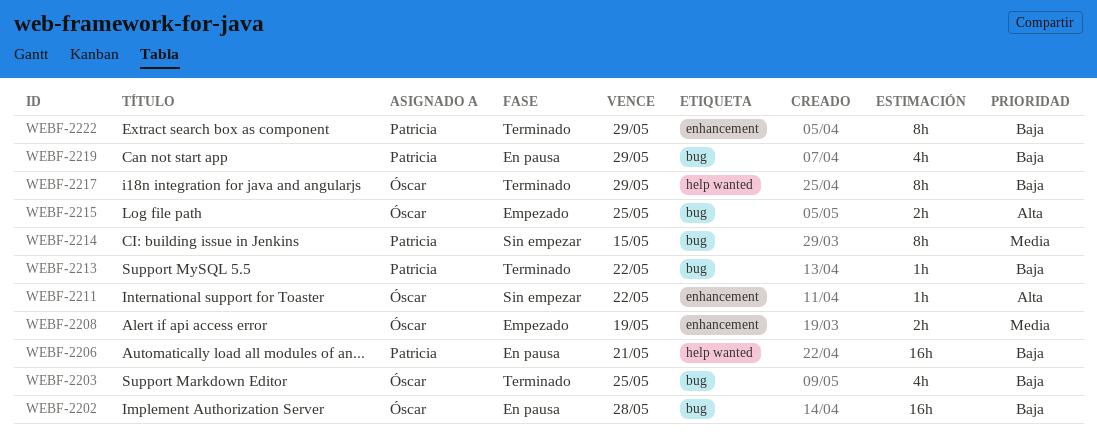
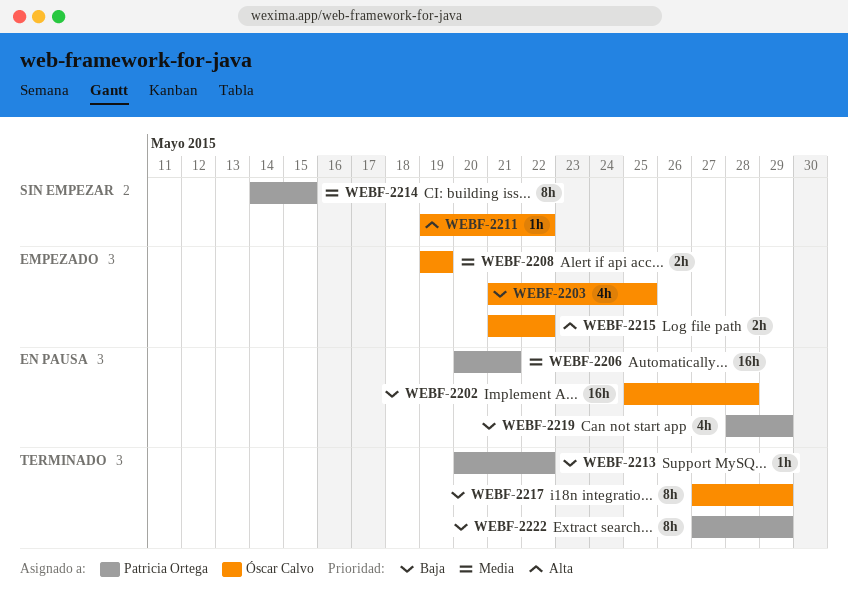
WEBF-2203, status: Terminado -> Empezado
WEBF-2206, priority: Baja -> Media
WEBF-2215, due: May 25 -> May 22

